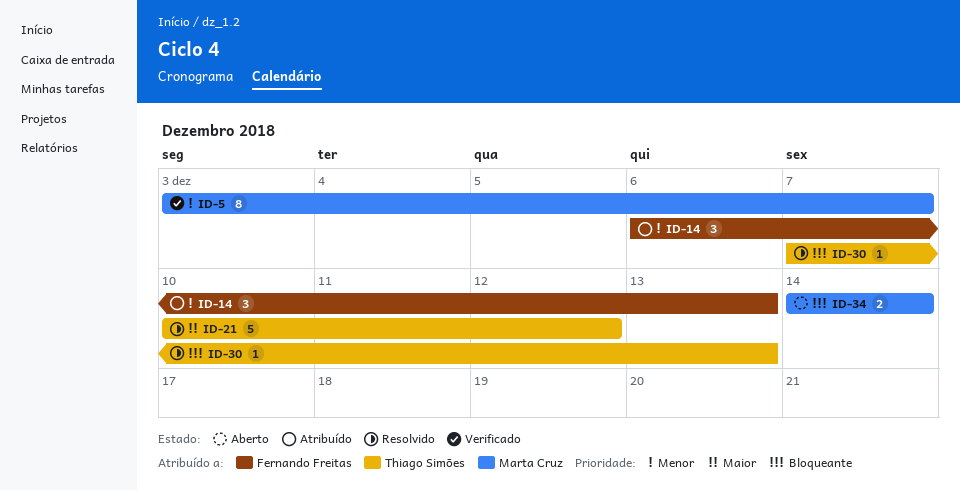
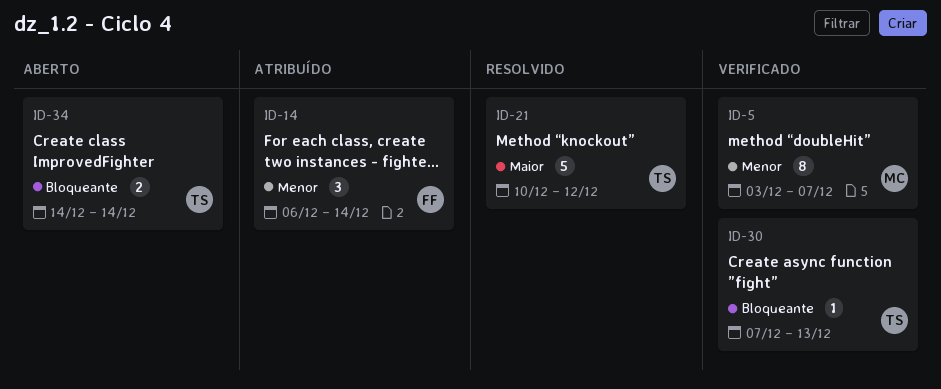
ID-14, due: Dec 13 -> Dec 14
ID-30, status: Resolvido -> Verificado
ID-34, owner: Marta Cruz -> Thiago Simões

